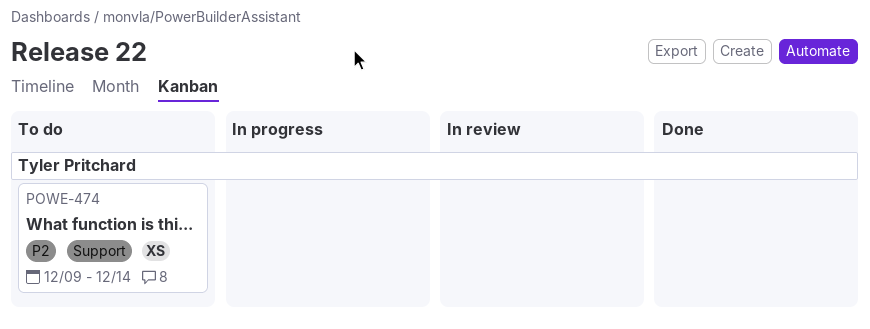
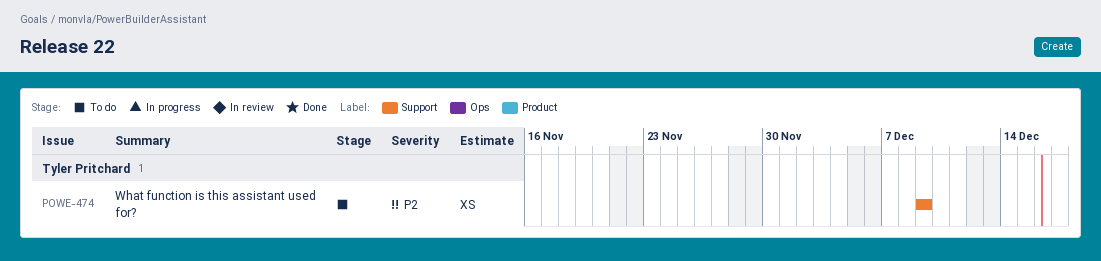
POWE-474, due: Dec 14 -> Dec 9

